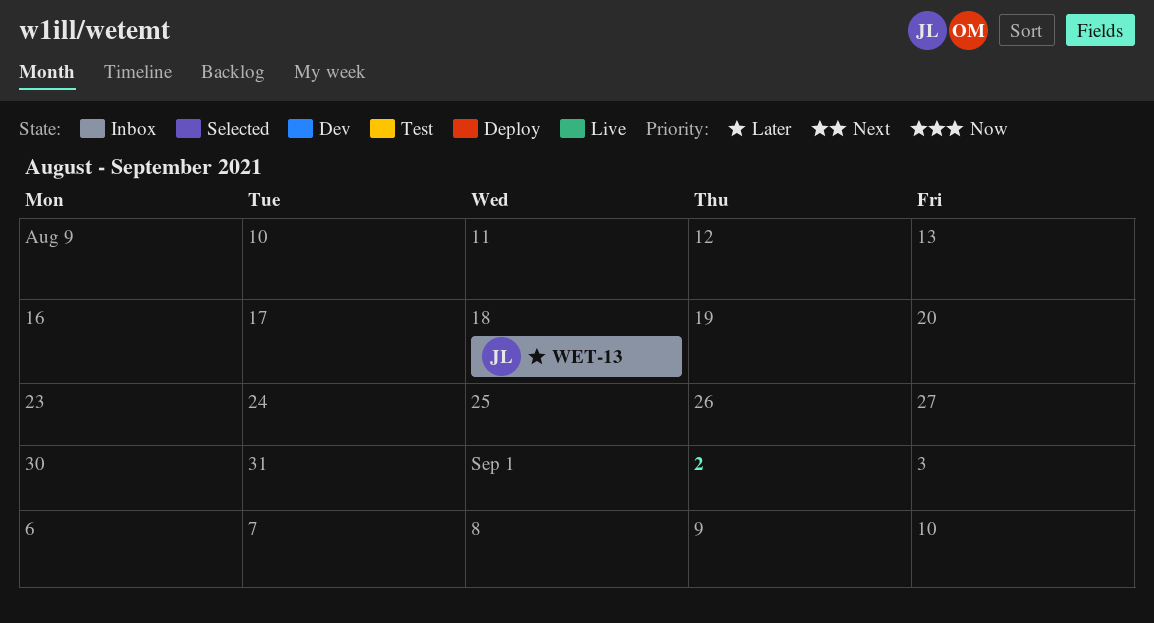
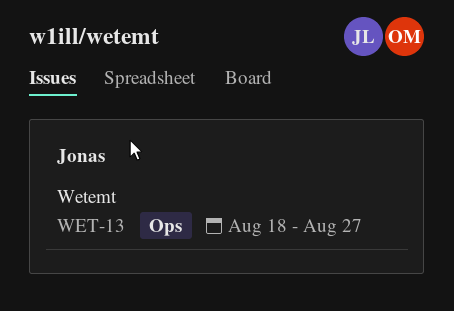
WET-13, due: Aug 18 -> Aug 27

